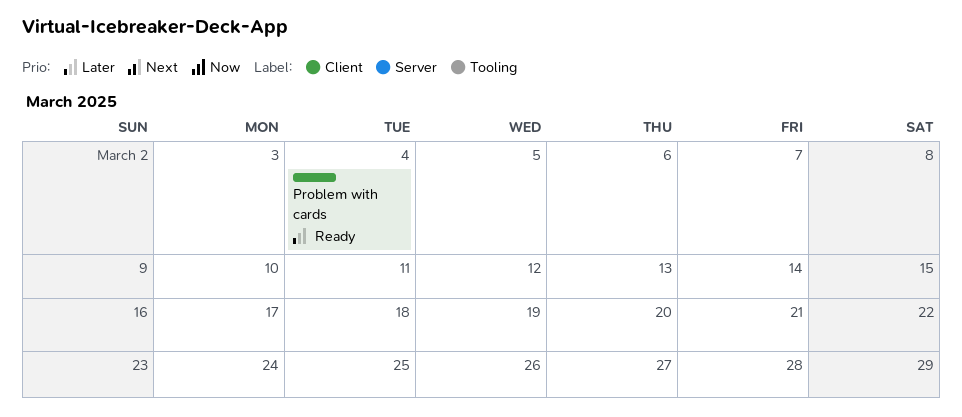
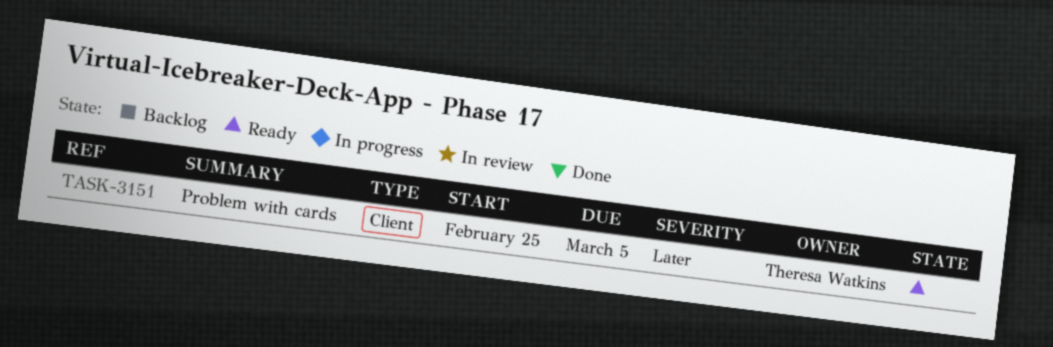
Problem with cards, due: Mar 4 -> Mar 5

